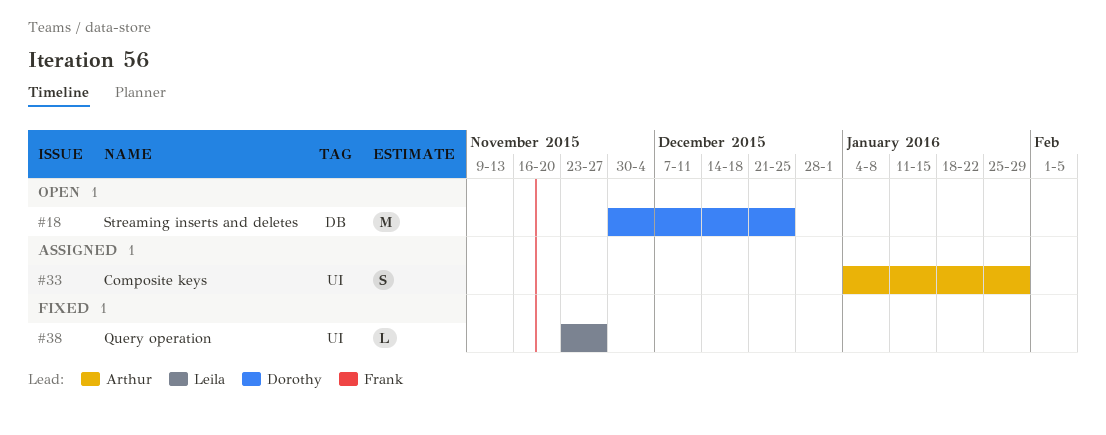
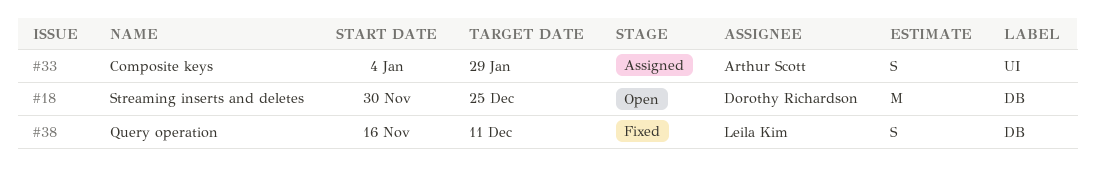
#38, label: UI -> DB
#38, estimate: L -> S
#38, start: Nov 23 -> Nov 16
#38, due: Nov 27 -> Dec 11

